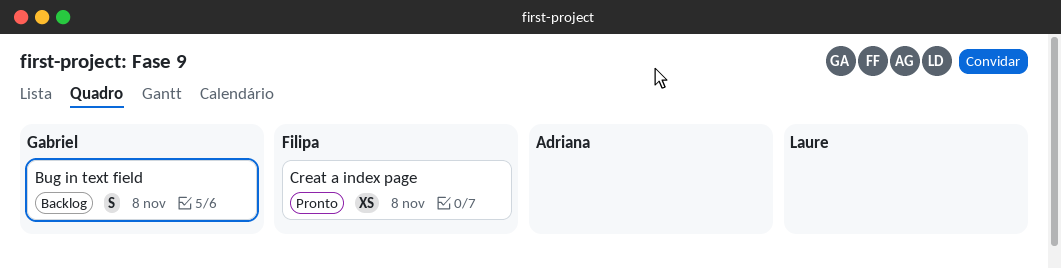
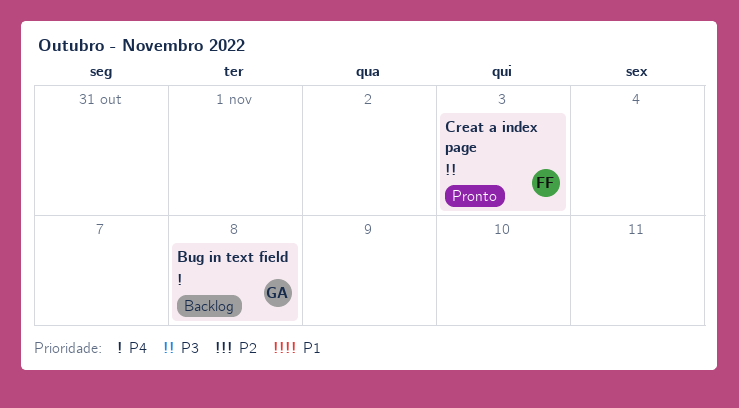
Creat a index page, due: Nov 8 -> Nov 3

